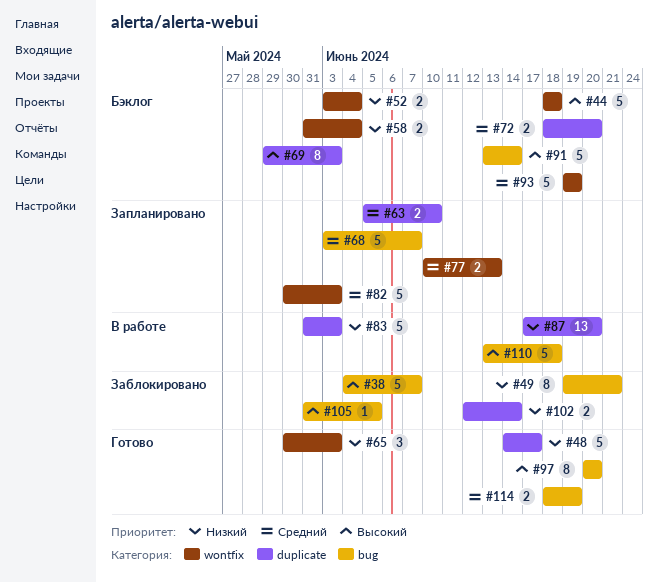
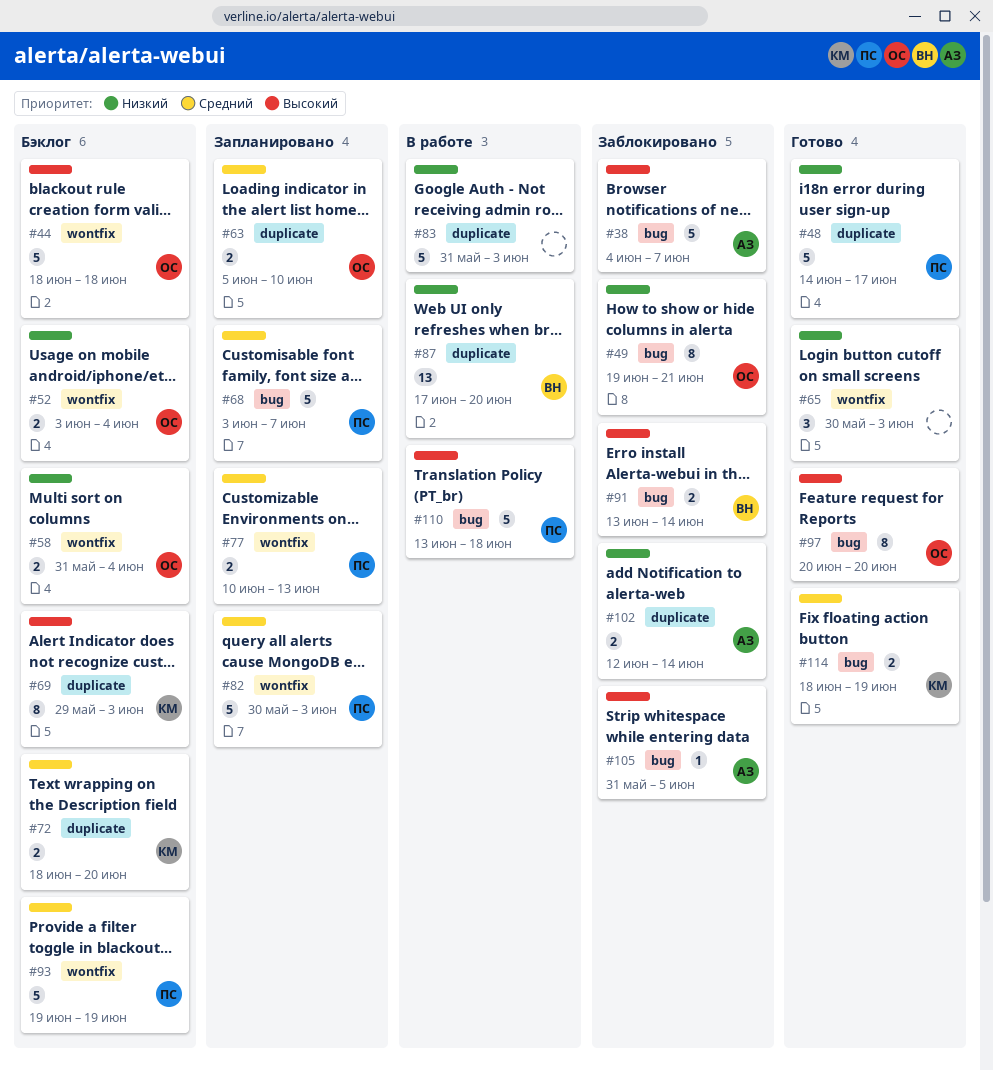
#91, status: Бэклог -> Заблокировано
#91, estimate: 5 -> 2

